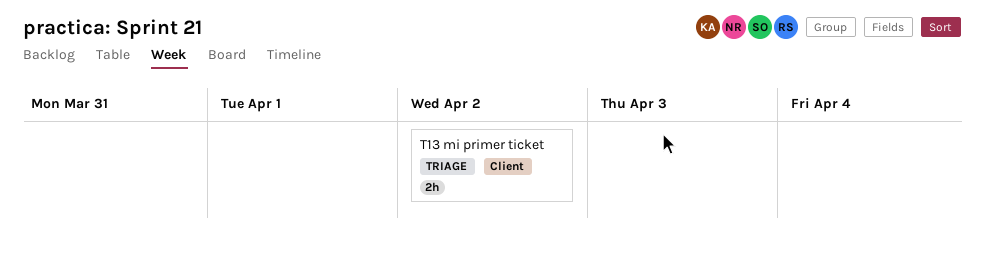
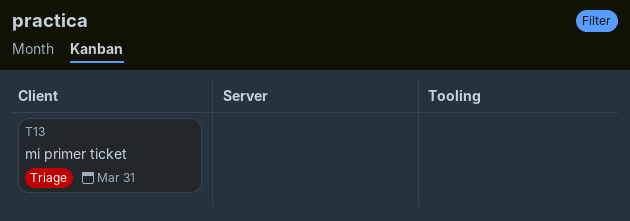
T13, due: Apr 2 -> Mar 31

